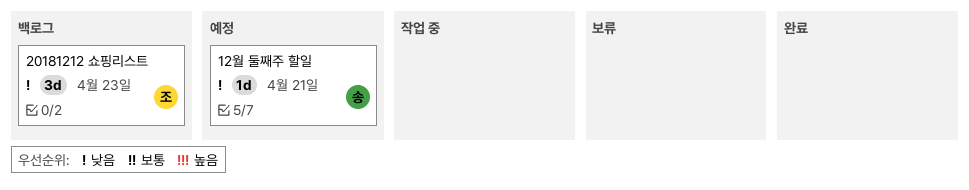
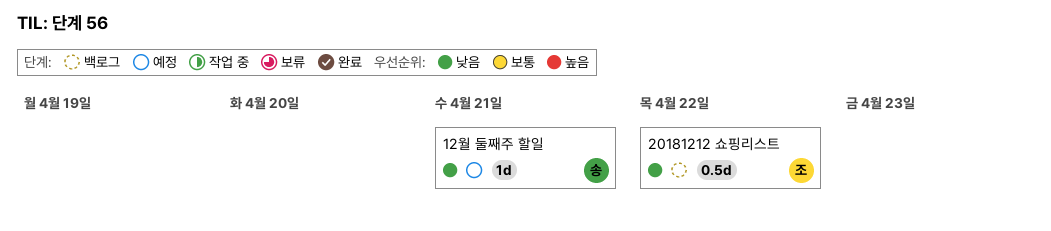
20181212 쇼핑리스트, estimate: 3d -> 0.5d
20181212 쇼핑리스트, due: Apr 23 -> Apr 22

